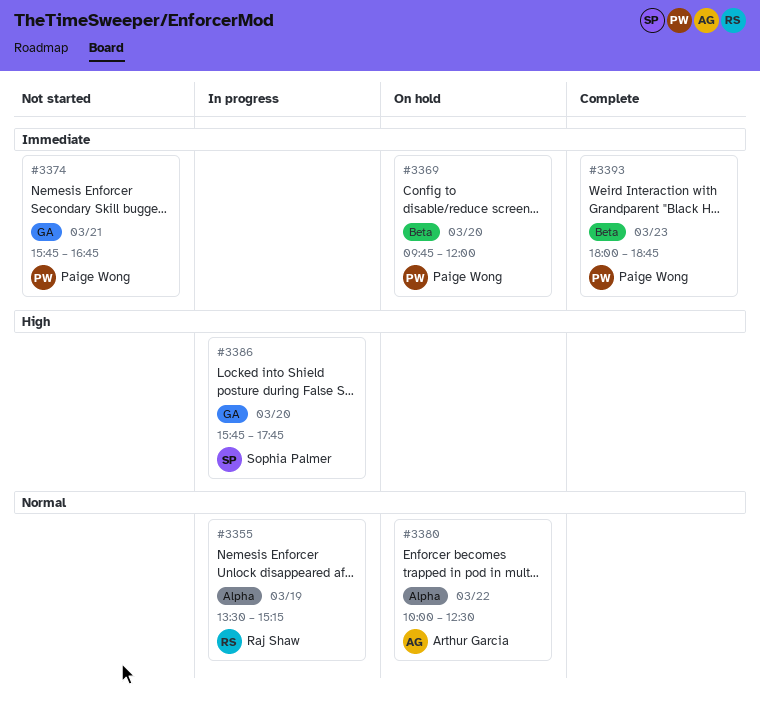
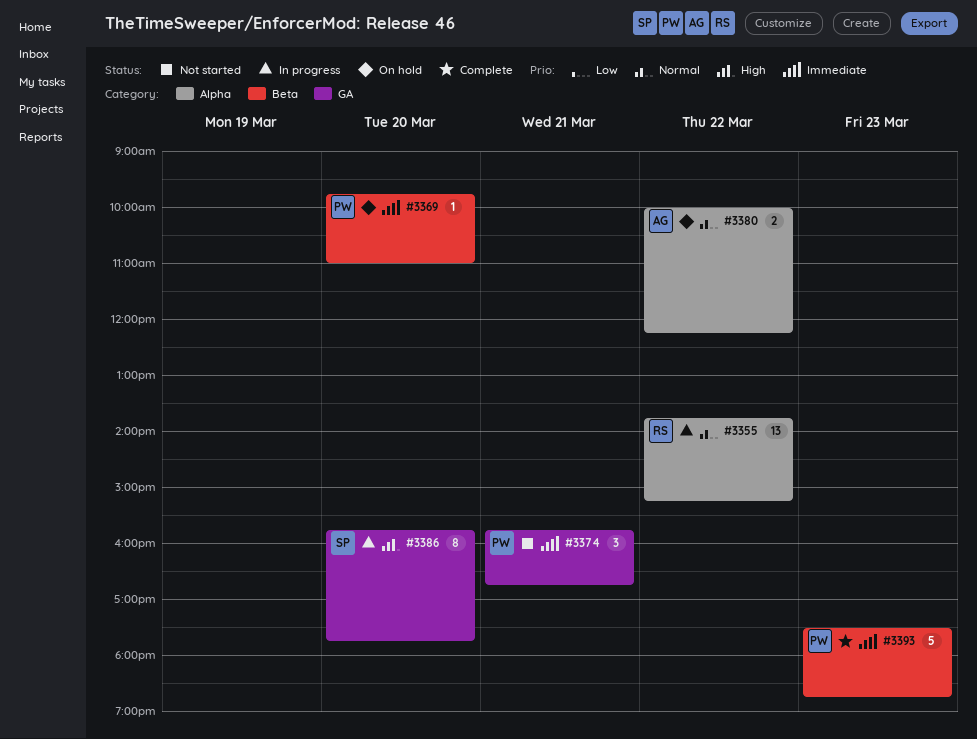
#3355, day: Mar 19 -> Mar 22
#3355, begins: 13:30 -> 13:45
#3369, ends: 12:00 -> 11:00
#3380, ends: 12:30 -> 12:15
#3393, begins: 18:00 -> 17:30

